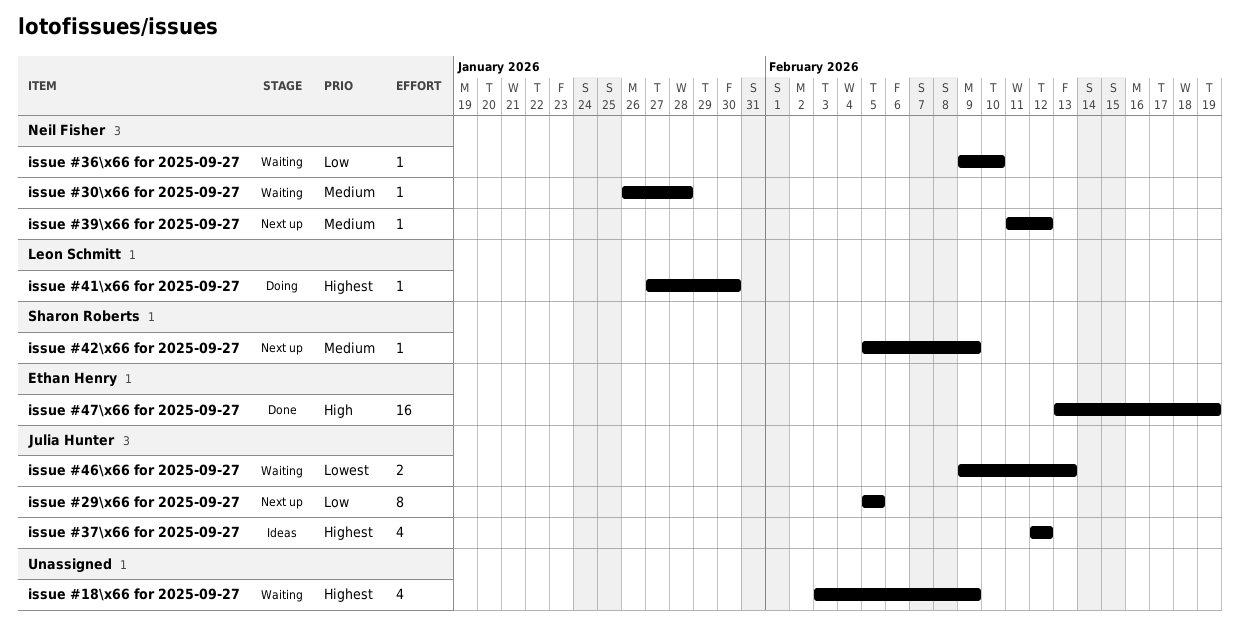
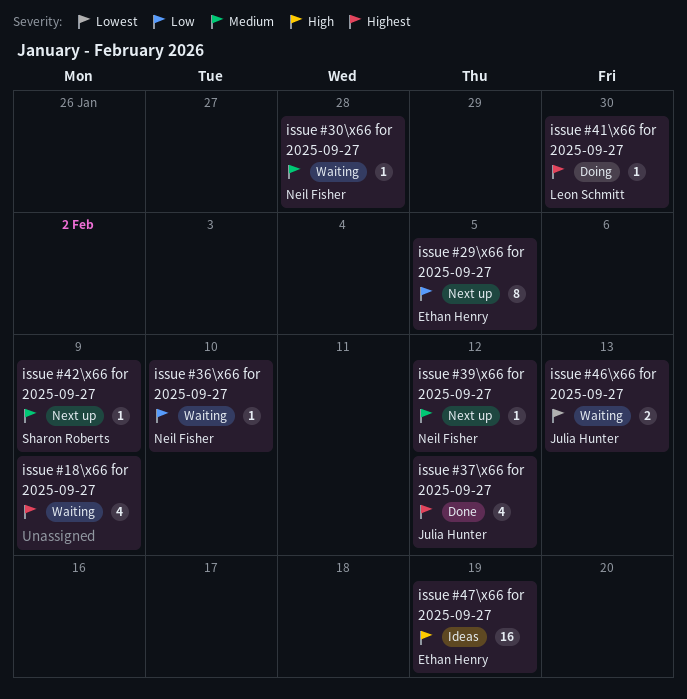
issue #29\x66 for 2025-09-27, owner: Julia Hunter -> Ethan Henry
issue #37\x66 for 2025-09-27, status: Ideas -> Done
issue #47\x66 for 2025-09-27, status: Done -> Ideas

